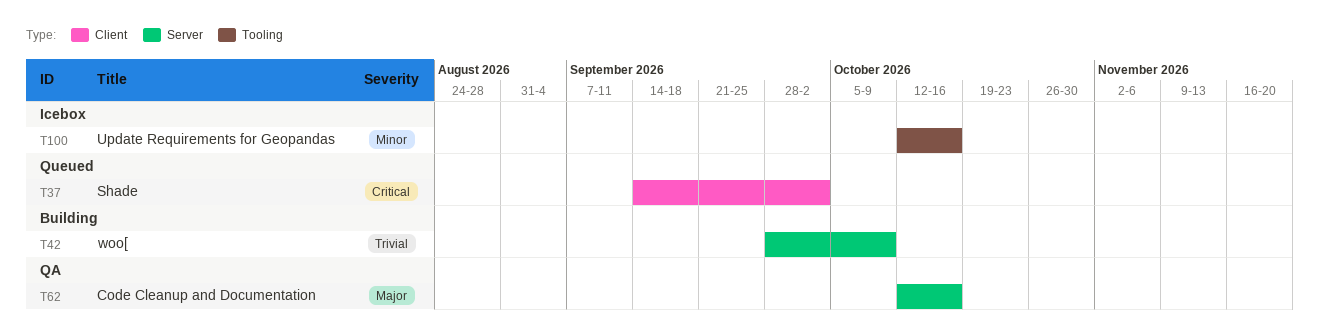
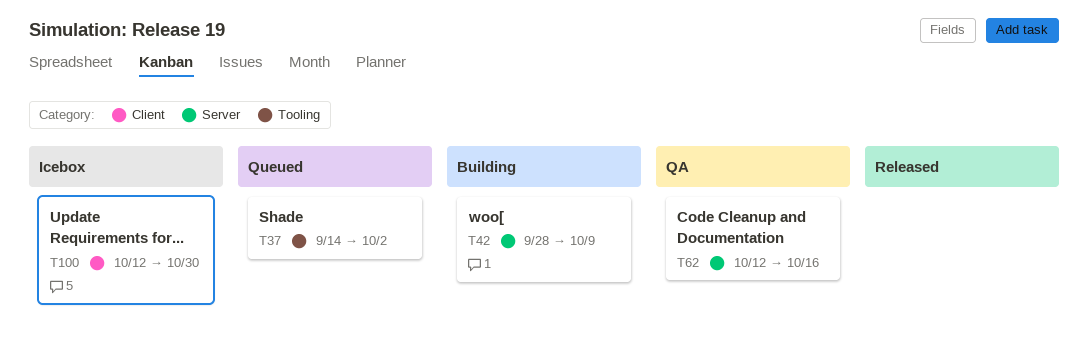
T37, label: Client -> Tooling
T100, label: Tooling -> Client
T100, due: Oct 16 -> Oct 30

